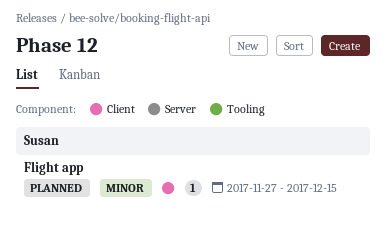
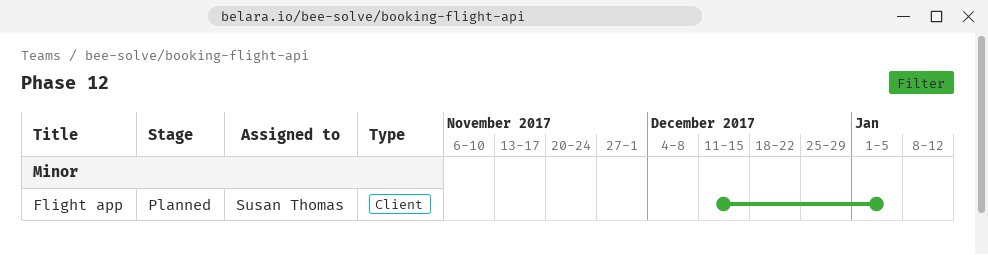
Flight app, start: Nov 27 -> Dec 11
Flight app, due: Dec 15 -> Jan 5

